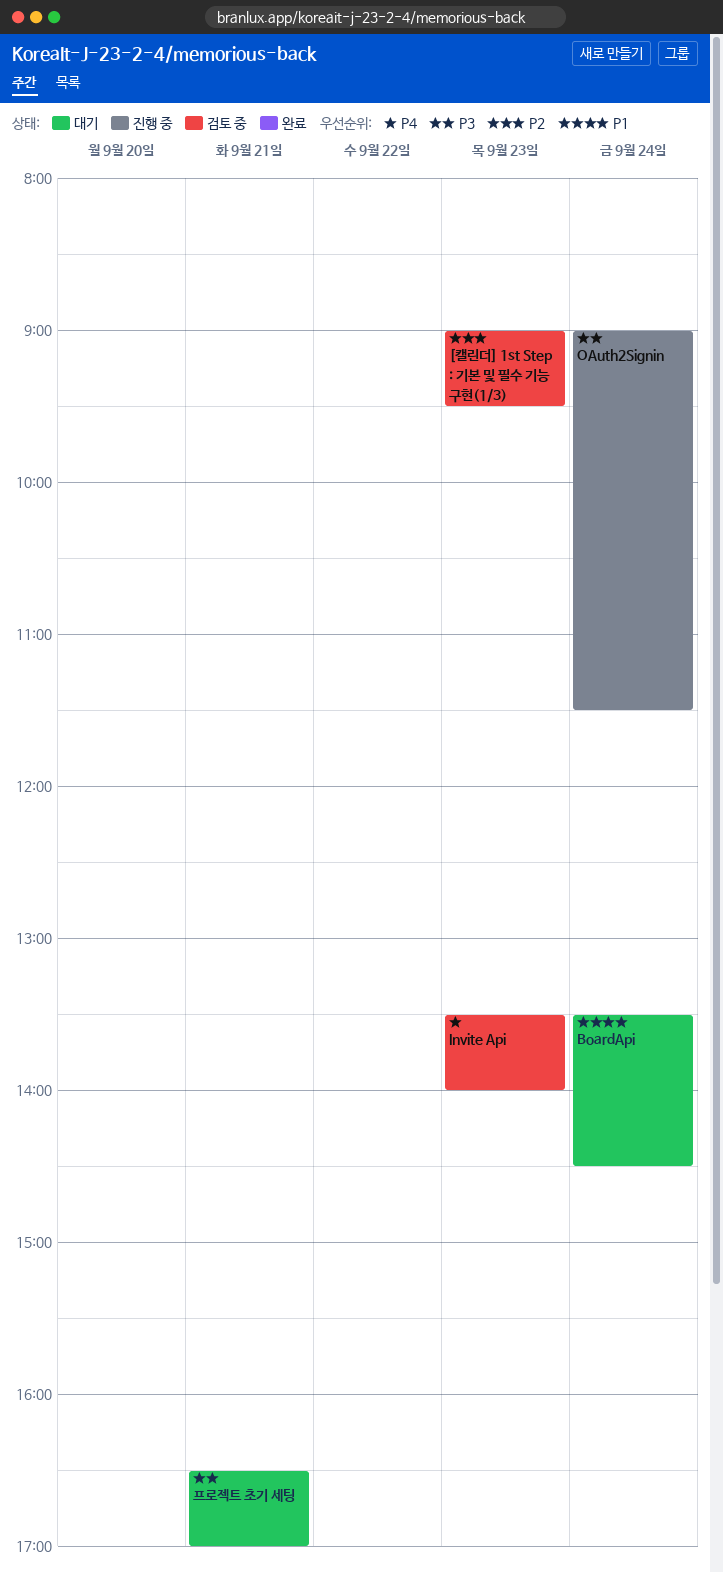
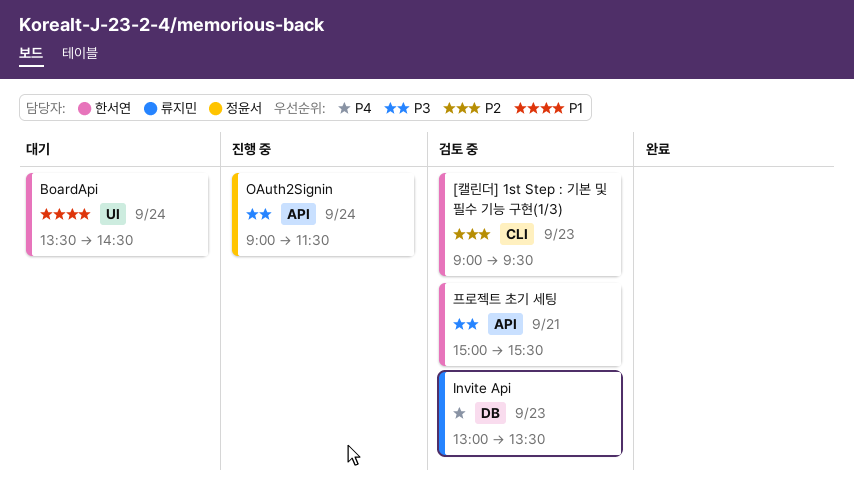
Invite Api, begins: 13:30 -> 13:00
Invite Api, ends: 14:00 -> 13:30
프로젝트 초기 세팅, status: 대기 -> 검토 중
프로젝트 초기 세팅, begins: 16:30 -> 15:00
프로젝트 초기 세팅, ends: 17:00 -> 15:30

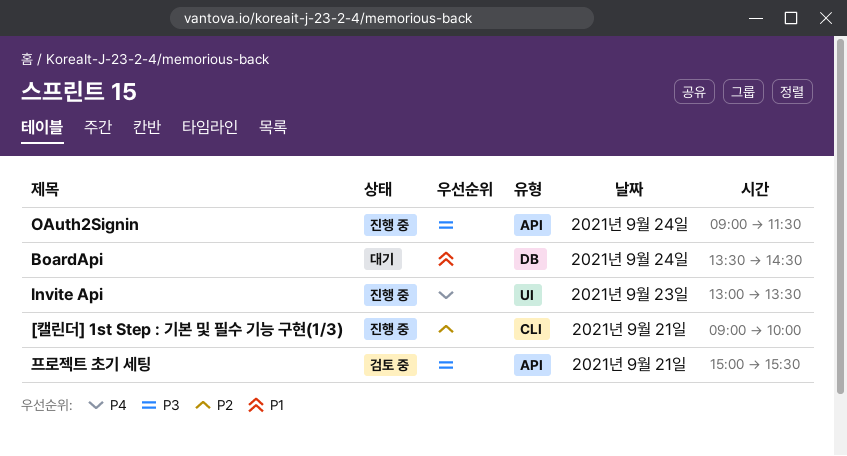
[캘린더] 1st Step : 기본 및 필수 기능 구현(1/3), status: 검토 중 -> 진행 중
[캘린더] 1st Step : 기본 및 필수 기능 구현(1/3), day: Sep 23 -> Sep 21
[캘린더] 1st Step : 기본 및 필수 기능 구현(1/3), ends: 09:30 -> 10:00
BoardApi, label: UI -> DB
Invite Api, status: 검토 중 -> 진행 중
Invite Api, label: DB -> UI

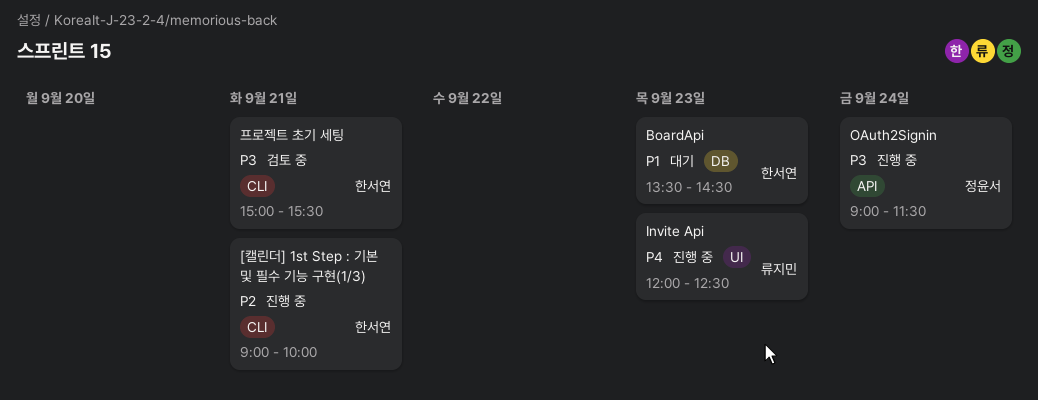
BoardApi, day: Sep 24 -> Sep 23
Invite Api, begins: 13:00 -> 12:00
Invite Api, ends: 13:30 -> 12:30
프로젝트 초기 세팅, label: API -> CLI

